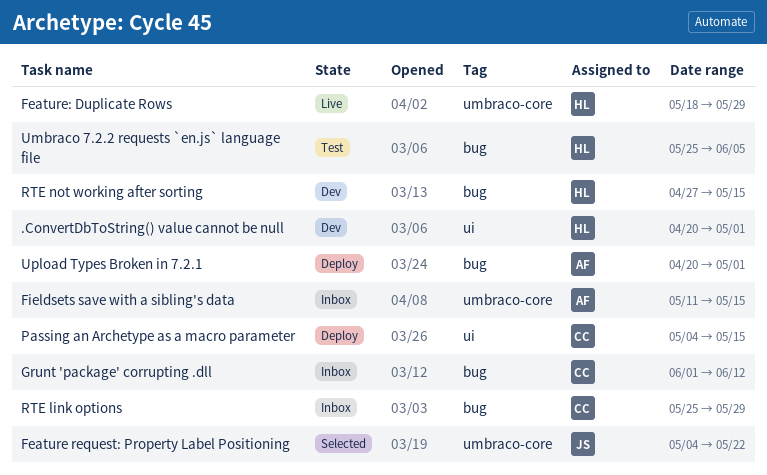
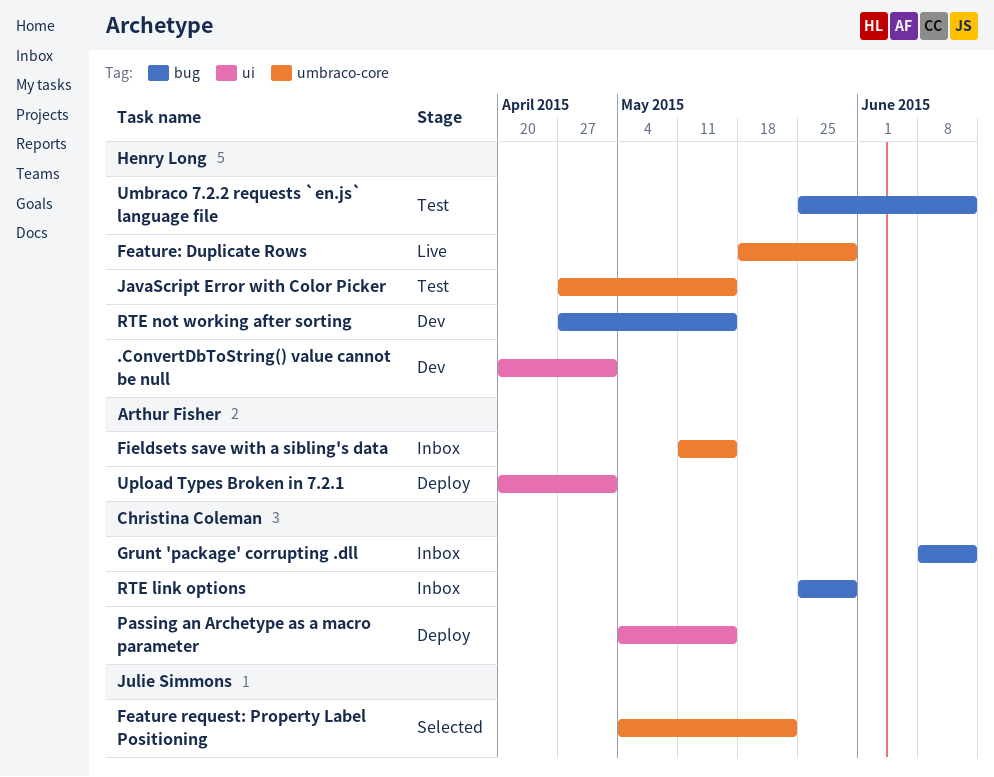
Grunt 'package' corrupting .dll, start: Jun 1 -> Jun 8
JavaScript Error with Color Picker: none -> present
Umbraco 7.2.2 requests `en.js` language file, due: Jun 5 -> Jun 12
Upload Types Broken in 7.2.1, label: bug -> ui

